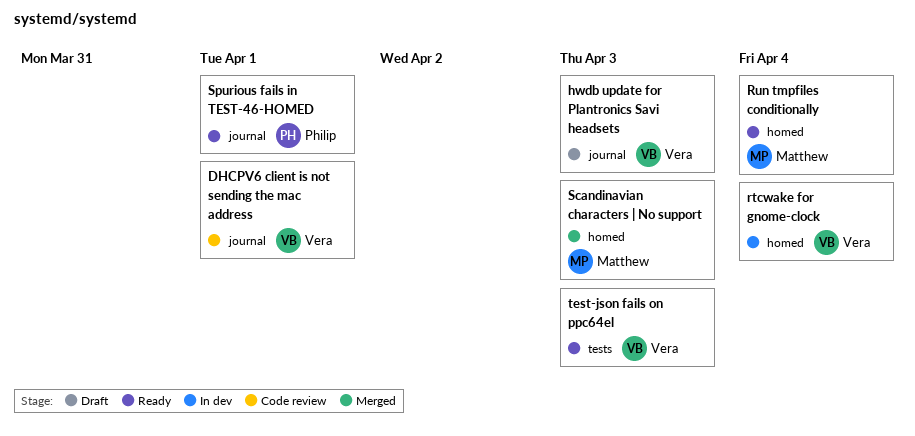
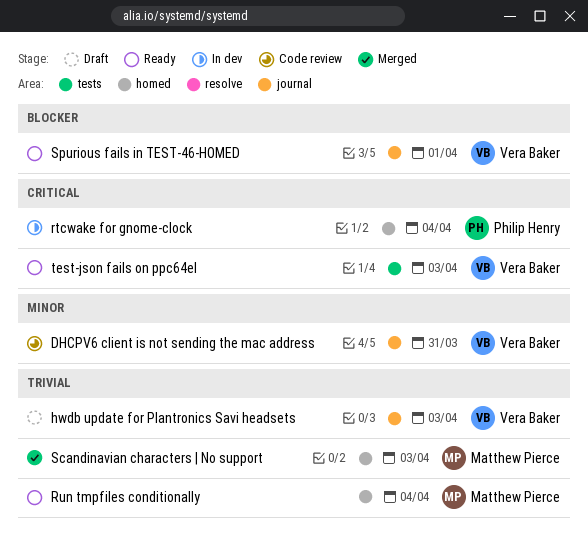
DHCPV6 client is not sending the mac address, due: Apr 1 -> Mar 31
rtcwake for gnome-clock, owner: Vera Baker -> Philip Henry
Spurious fails in TEST-46-HOMED, owner: Philip Henry -> Vera Baker

